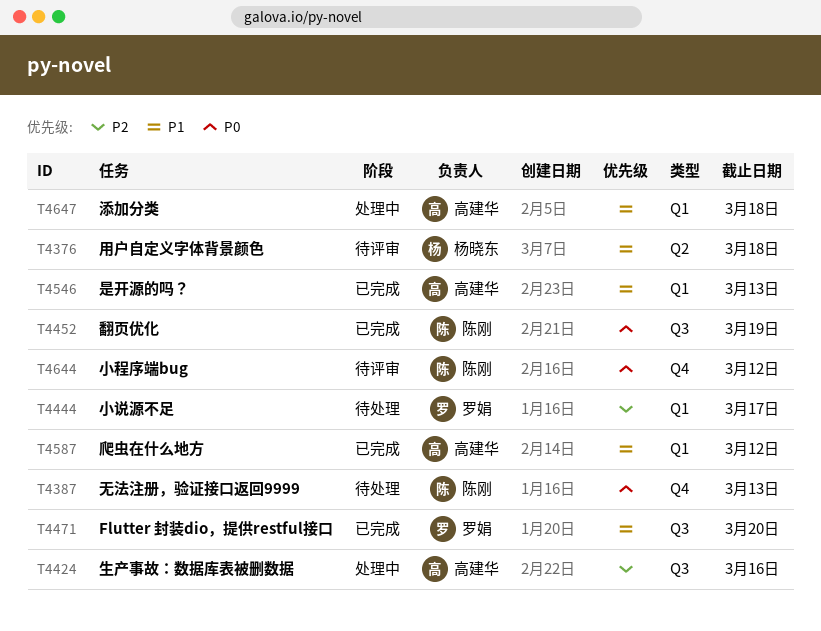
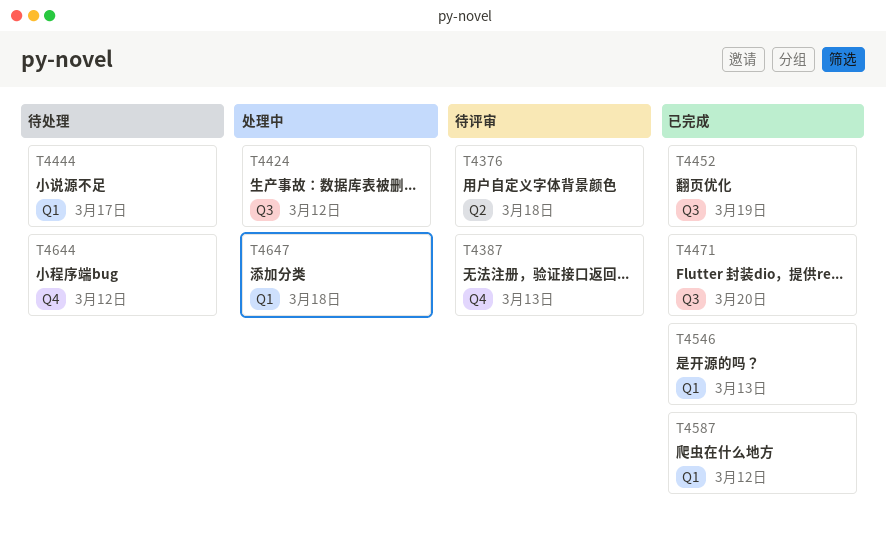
T4387, status: 待处理 -> 待评审
T4424, due: Mar 16 -> Mar 12
T4644, status: 待评审 -> 待处理

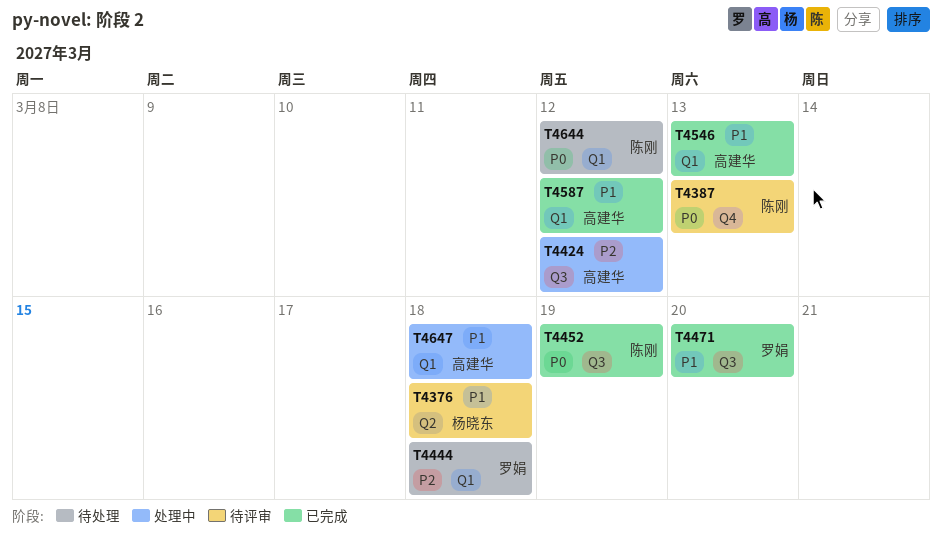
T4444, due: Mar 17 -> Mar 18
T4644, label: Q4 -> Q1

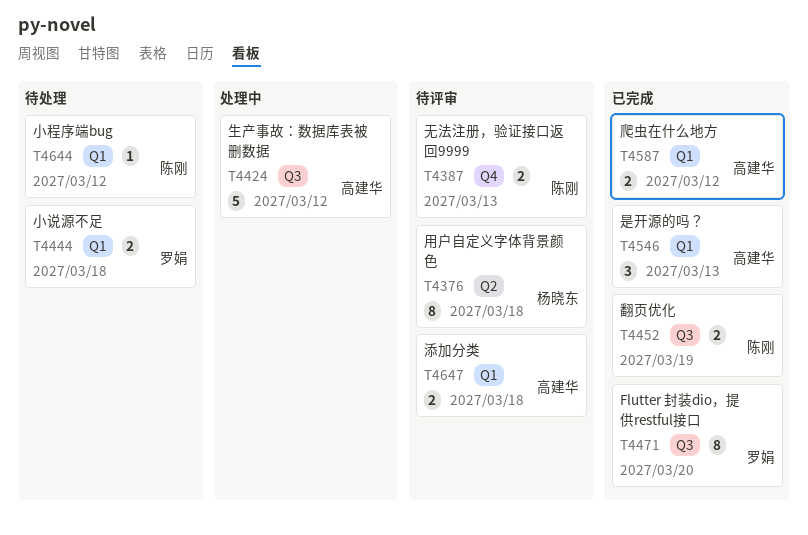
T4647, status: 处理中 -> 待评审

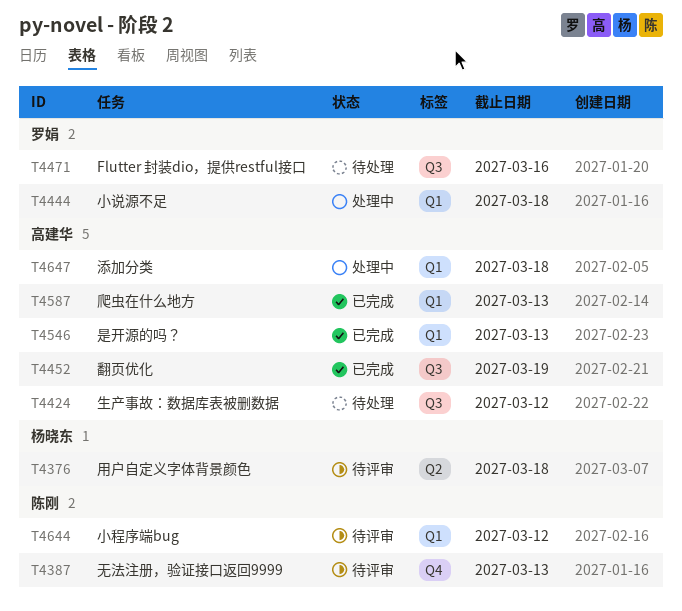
T4424, status: 处理中 -> 待处理
T4444, status: 待处理 -> 处理中
T4452, owner: 陈刚 -> 高建华
T4471, status: 已完成 -> 待处理
T4471, due: Mar 20 -> Mar 16
T4587, due: Mar 12 -> Mar 13
T4644, status: 待处理 -> 待评审
T4647, status: 待评审 -> 处理中

